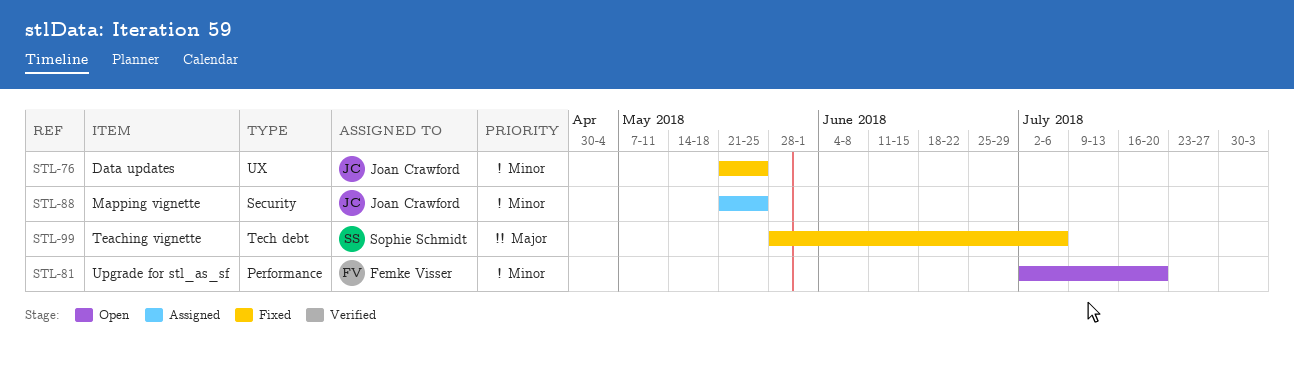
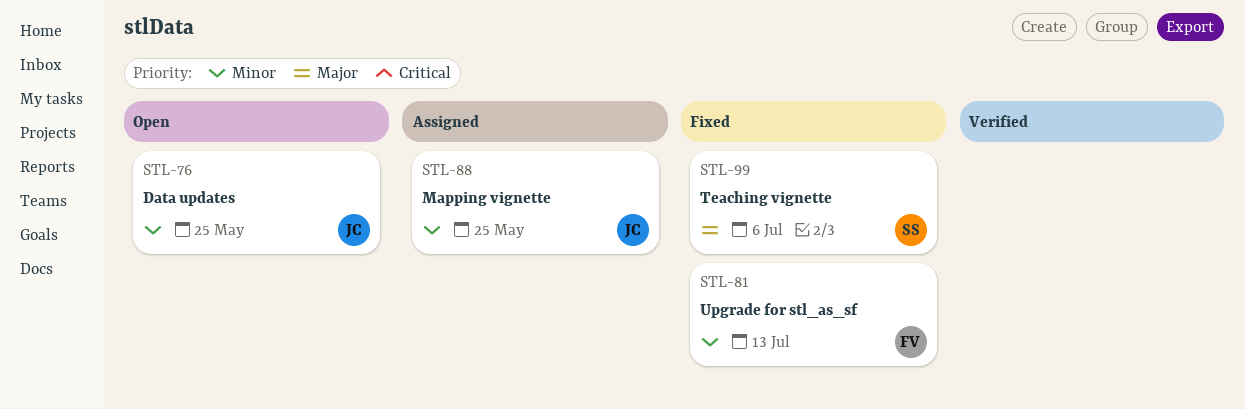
STL-76, status: Fixed -> Open
STL-81, status: Open -> Fixed
STL-81, due: Jul 20 -> Jul 13

